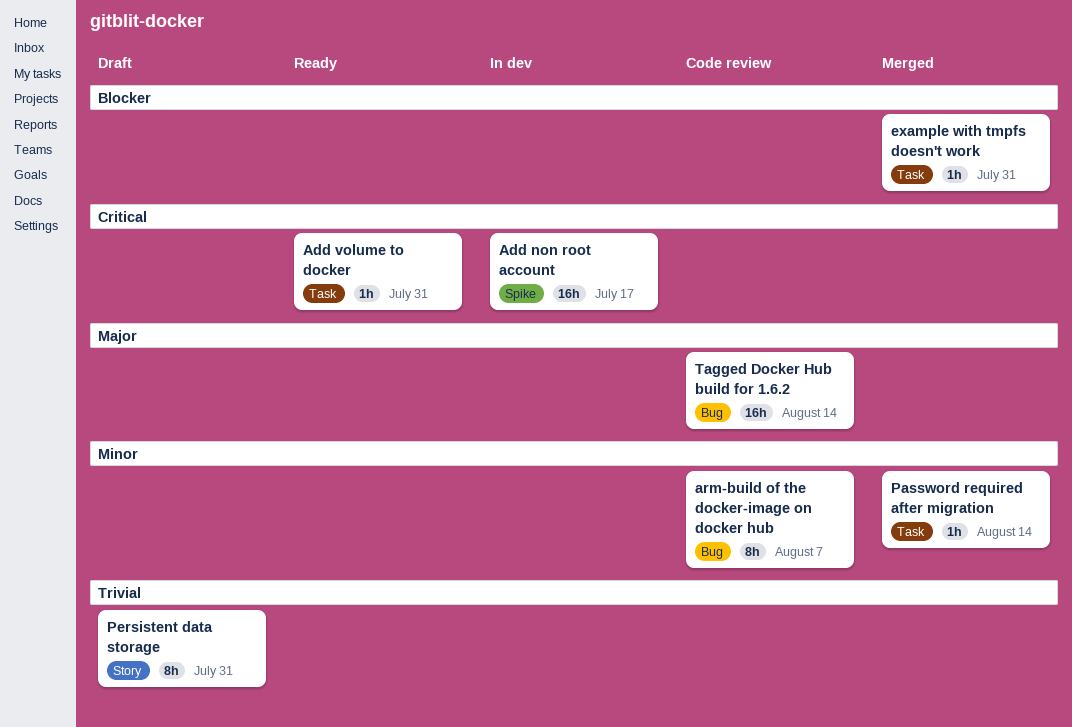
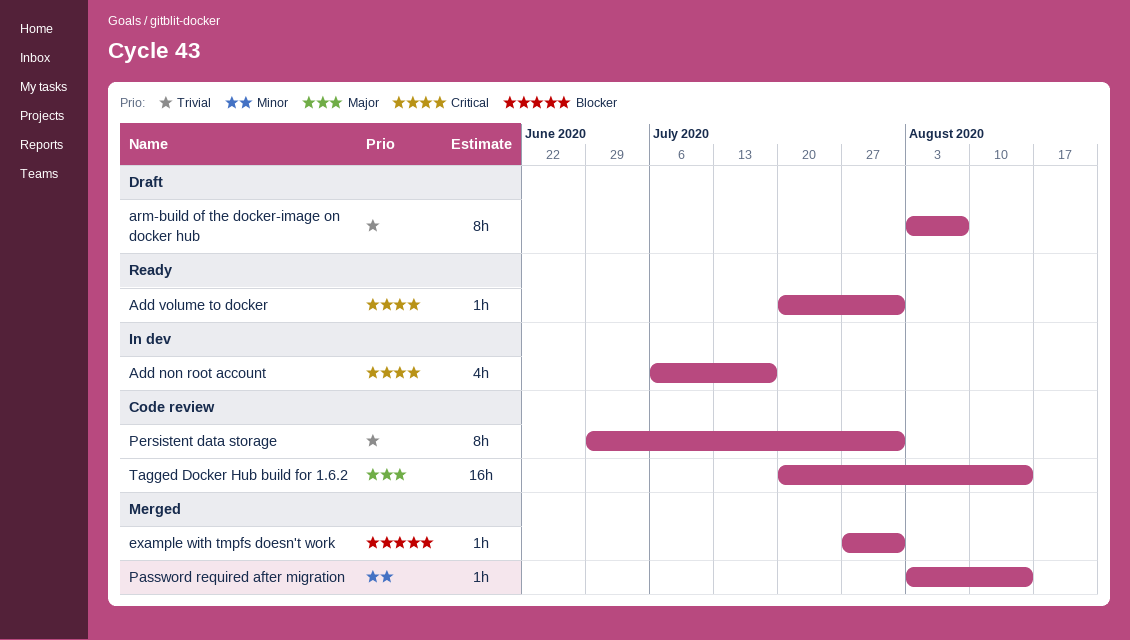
Add non root account, estimate: 16h -> 4h
arm-build of the docker-image on docker hub, status: Code review -> Draft
arm-build of the docker-image on docker hub, priority: Minor -> Trivial
Persistent data storage, status: Draft -> Code review

